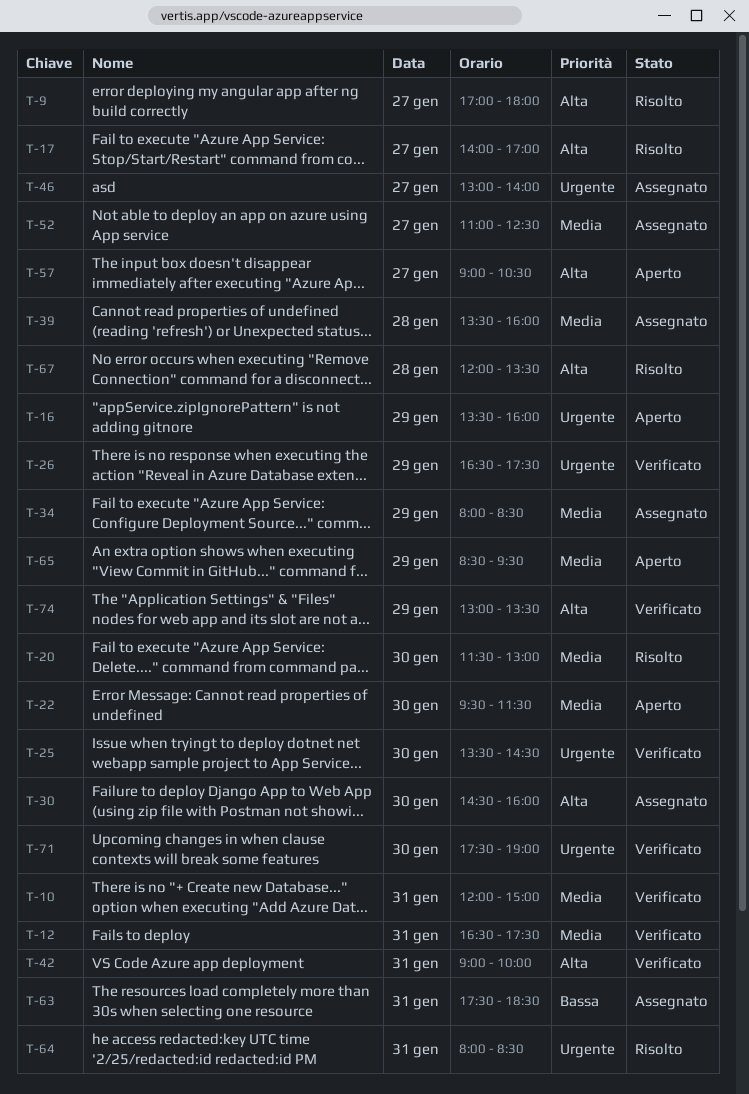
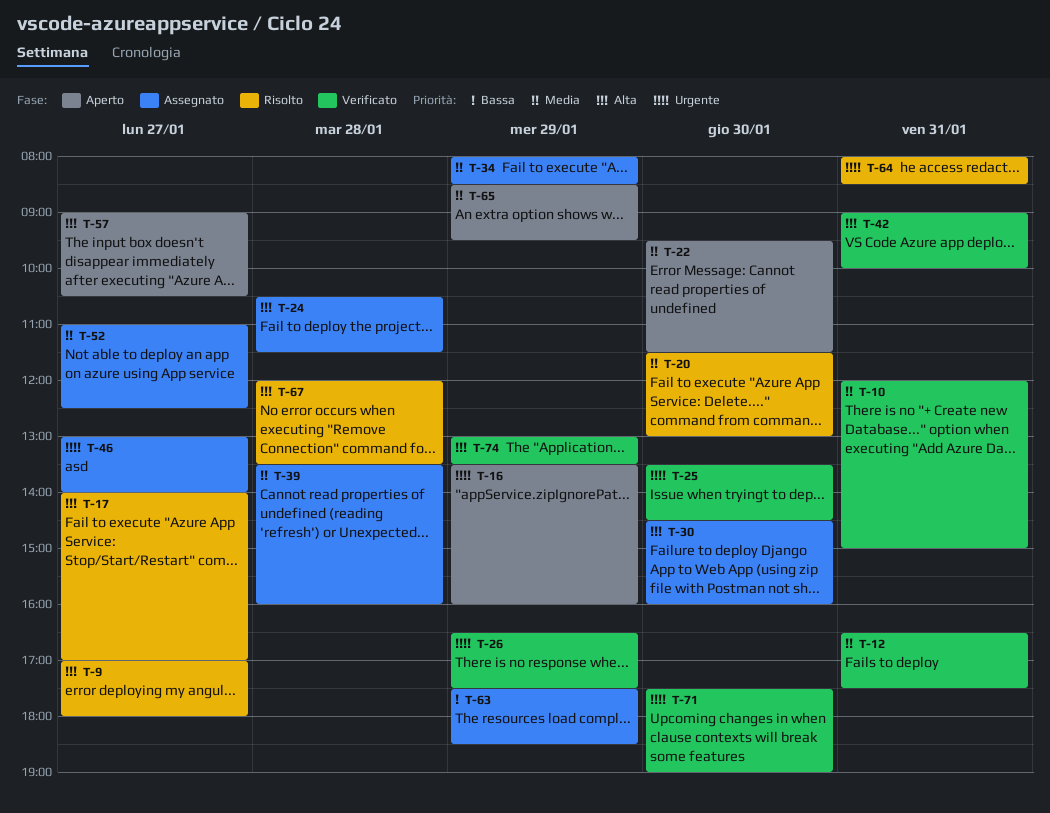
T-24: none -> present
T-63, day: Jan 31 -> Jan 29

